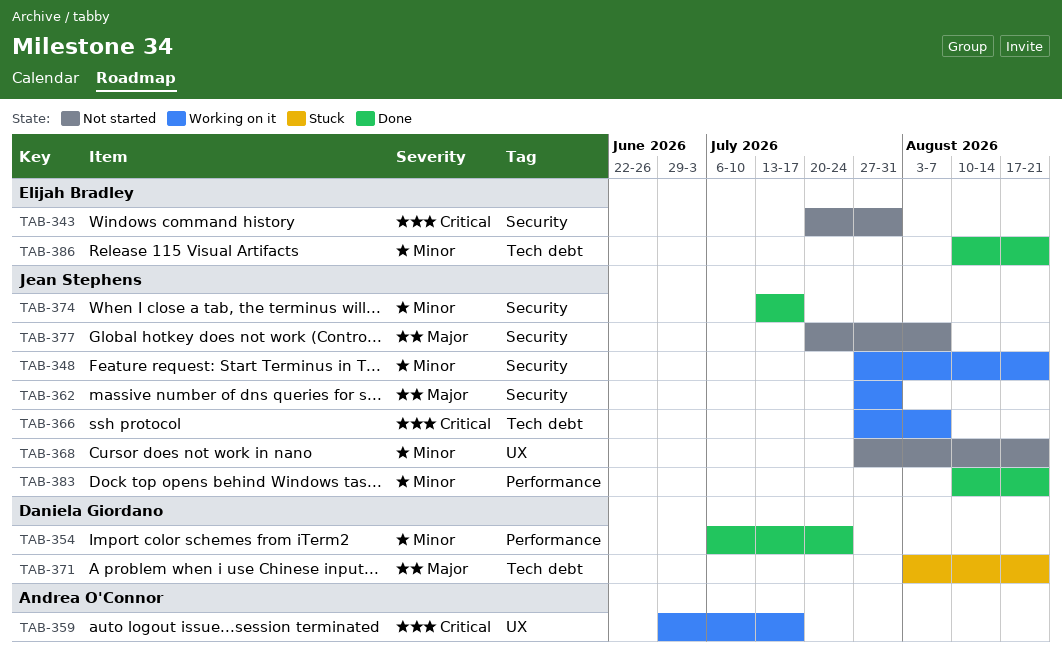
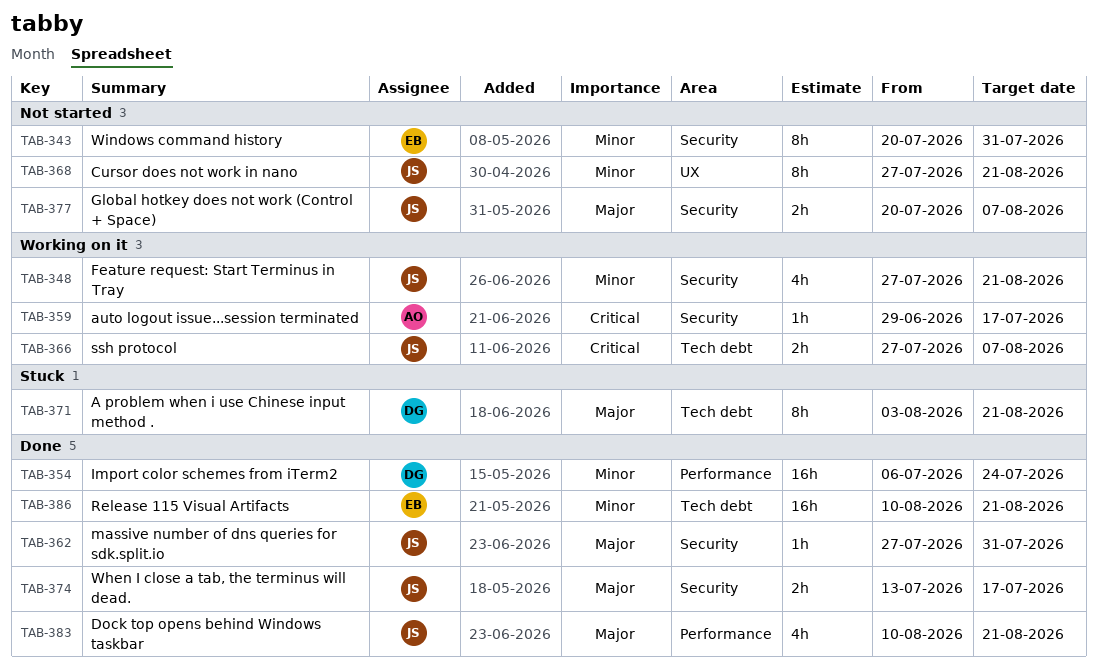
TAB-343, priority: Critical -> Minor
TAB-359, label: UX -> Security
TAB-362, status: Working on it -> Done
TAB-374, priority: Minor -> Major
TAB-383, priority: Minor -> Major

